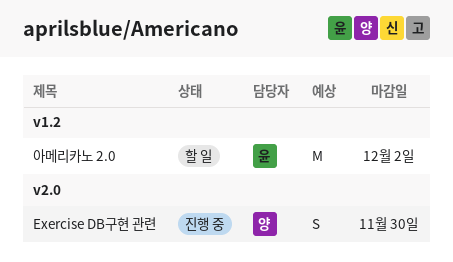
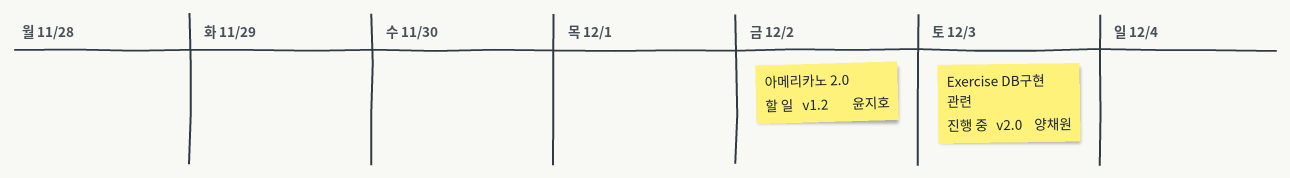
Exercise DB구현 관련, due: Nov 30 -> Dec 3

